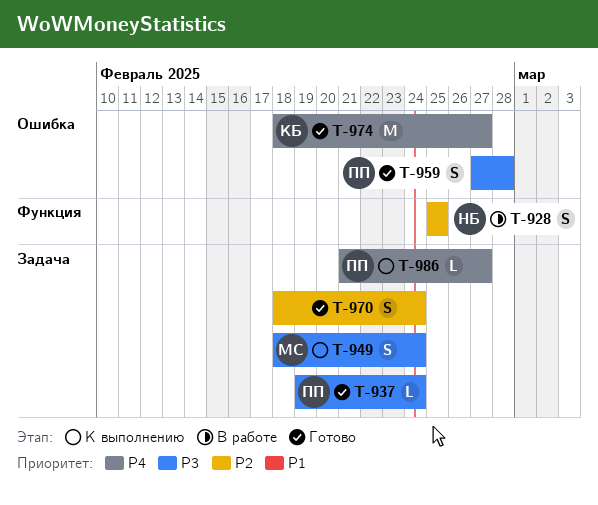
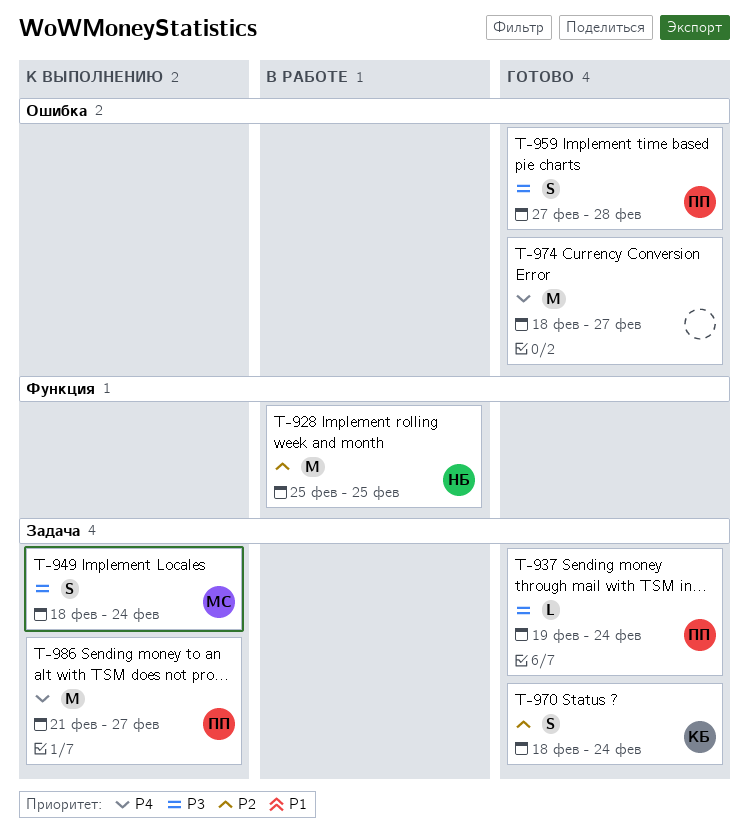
T-928, estimate: S -> M
T-970, owner: none -> КБ
T-974, owner: КБ -> none
T-986, estimate: L -> M

